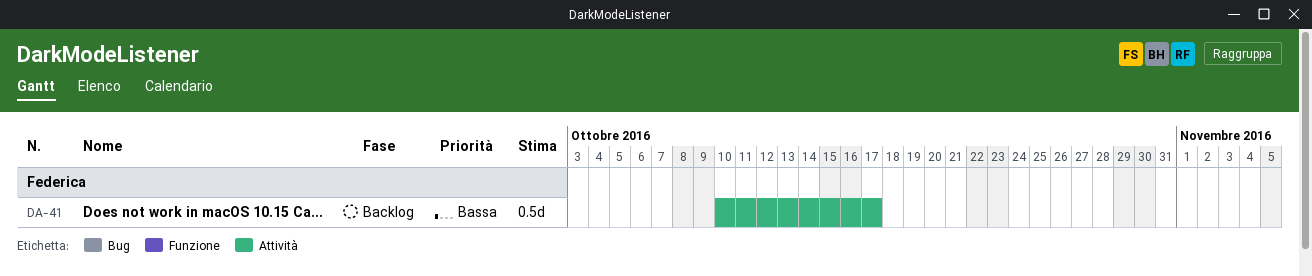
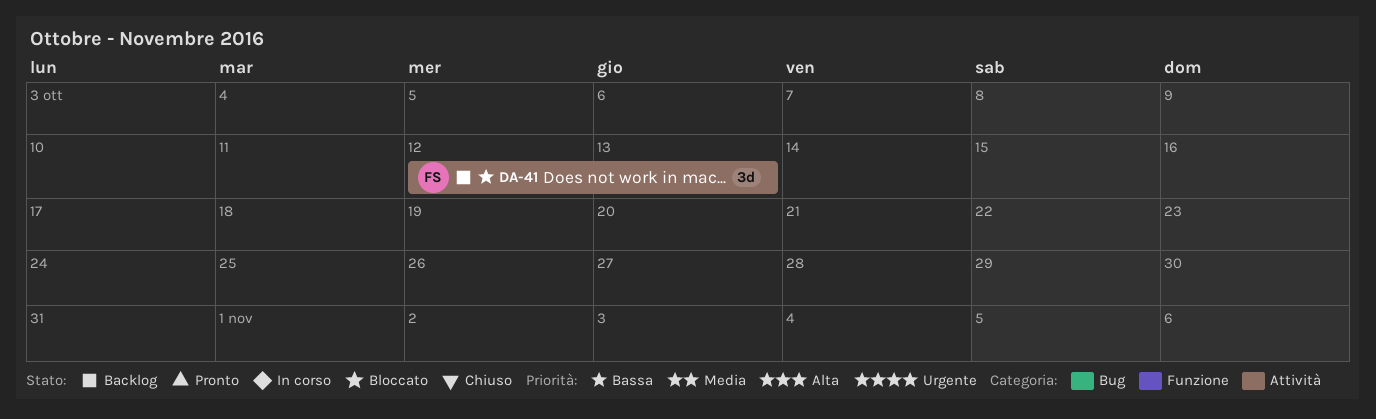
DA-41, estimate: 0.5d -> 3d
DA-41, start: Oct 10 -> Oct 12
DA-41, due: Oct 17 -> Oct 13

